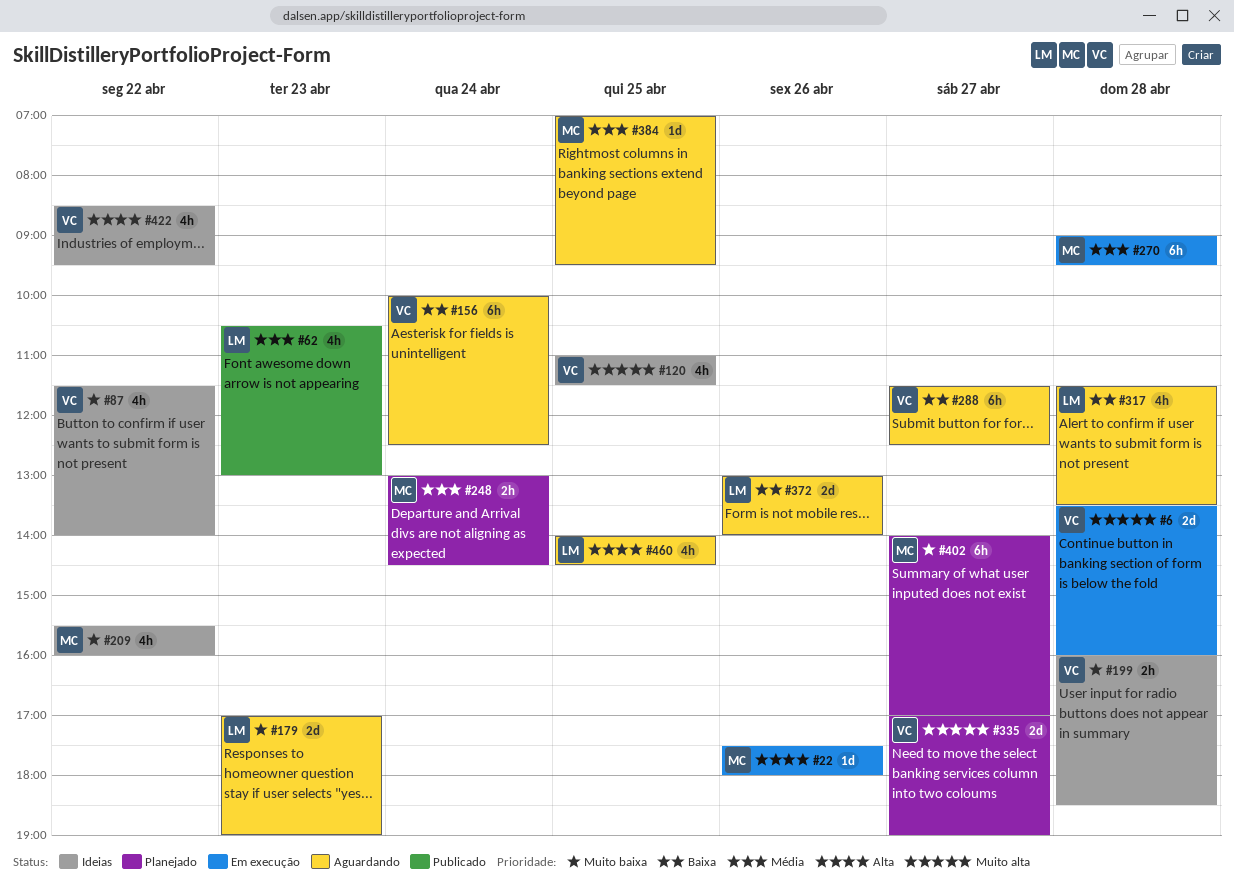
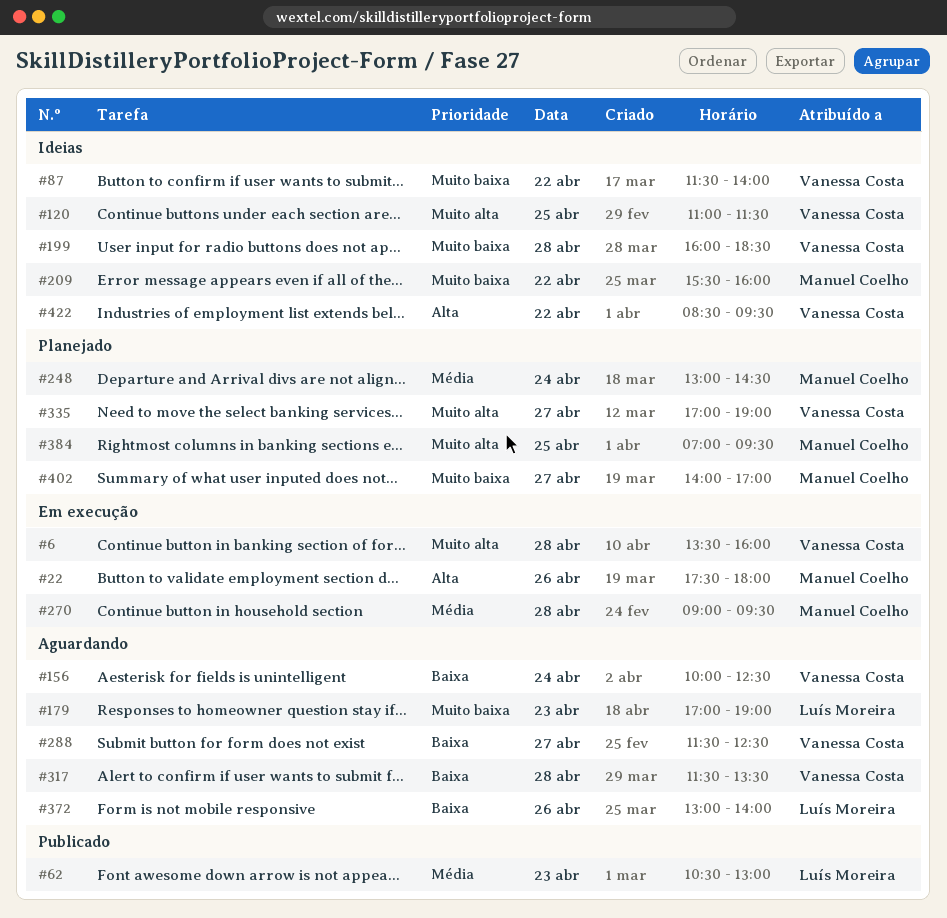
#317, owner: Luís Moreira -> Vanessa Costa
#384, status: Aguardando -> Planejado
#384, priority: Média -> Muito alta
#460: present -> none

